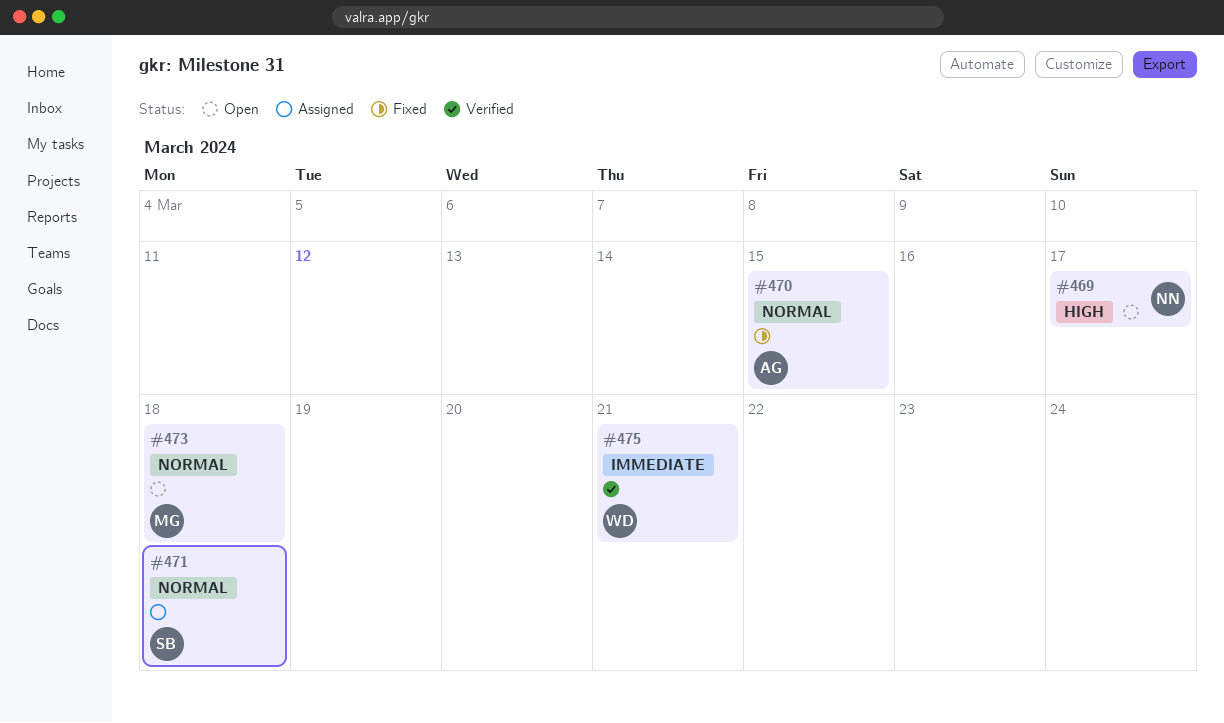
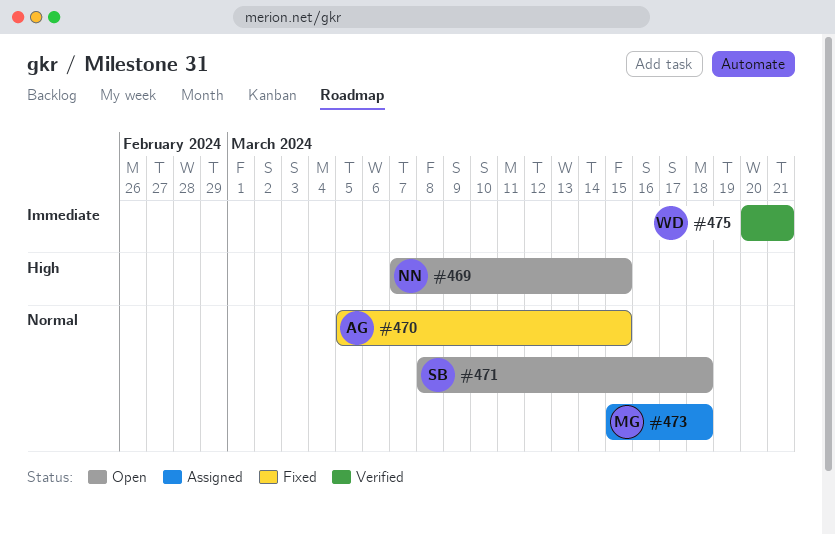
#469, due: Mar 17 -> Mar 15
#471, status: Assigned -> Open
#473, status: Open -> Assigned

